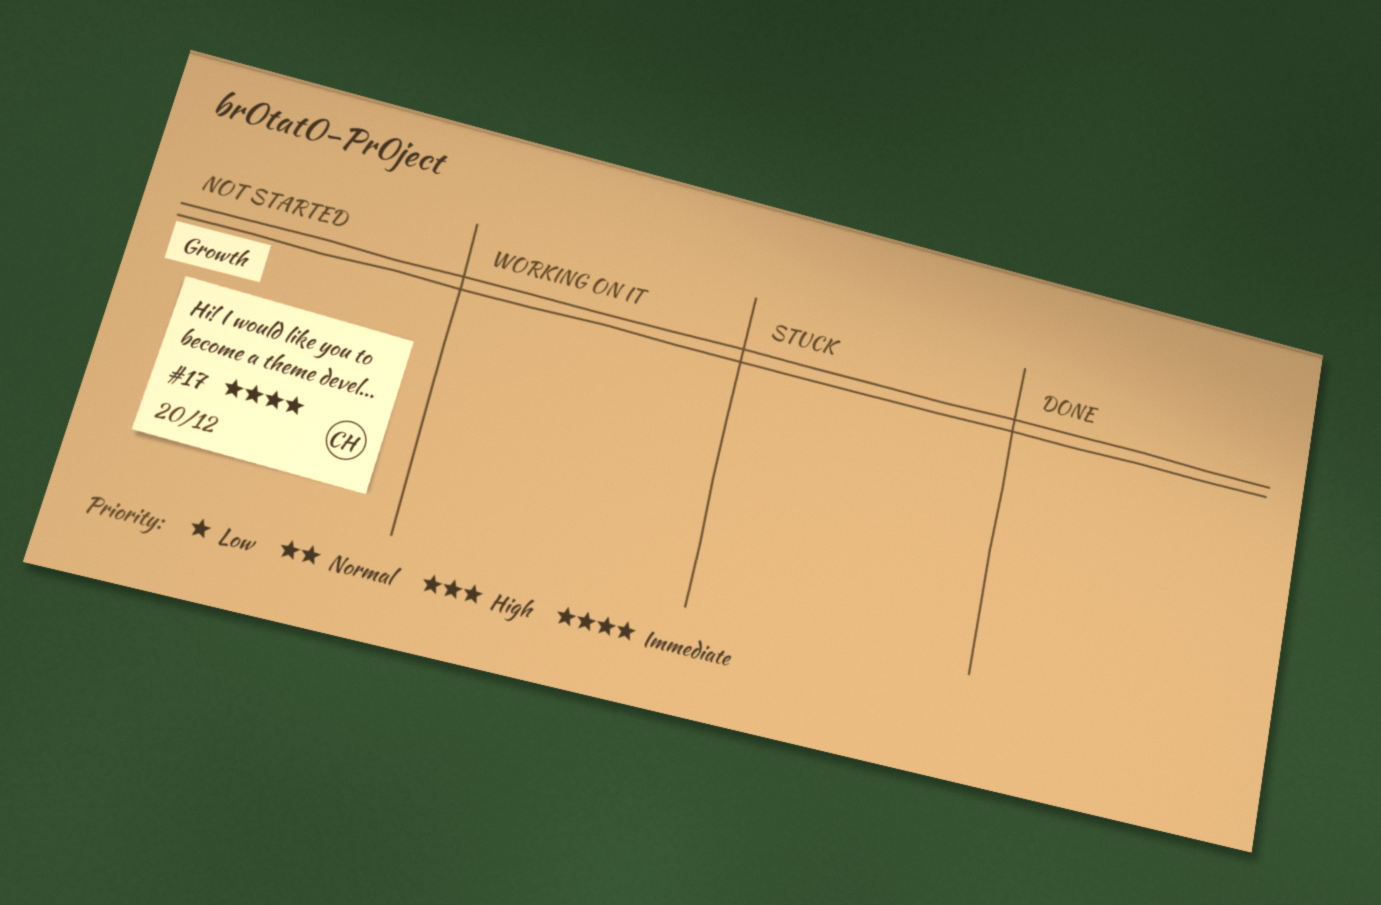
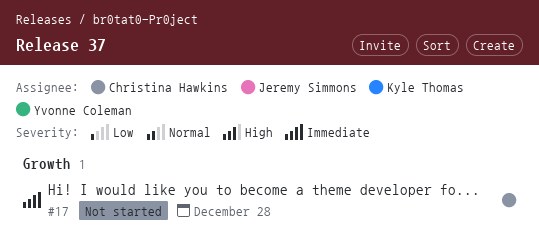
#17, due: Dec 20 -> Dec 28

